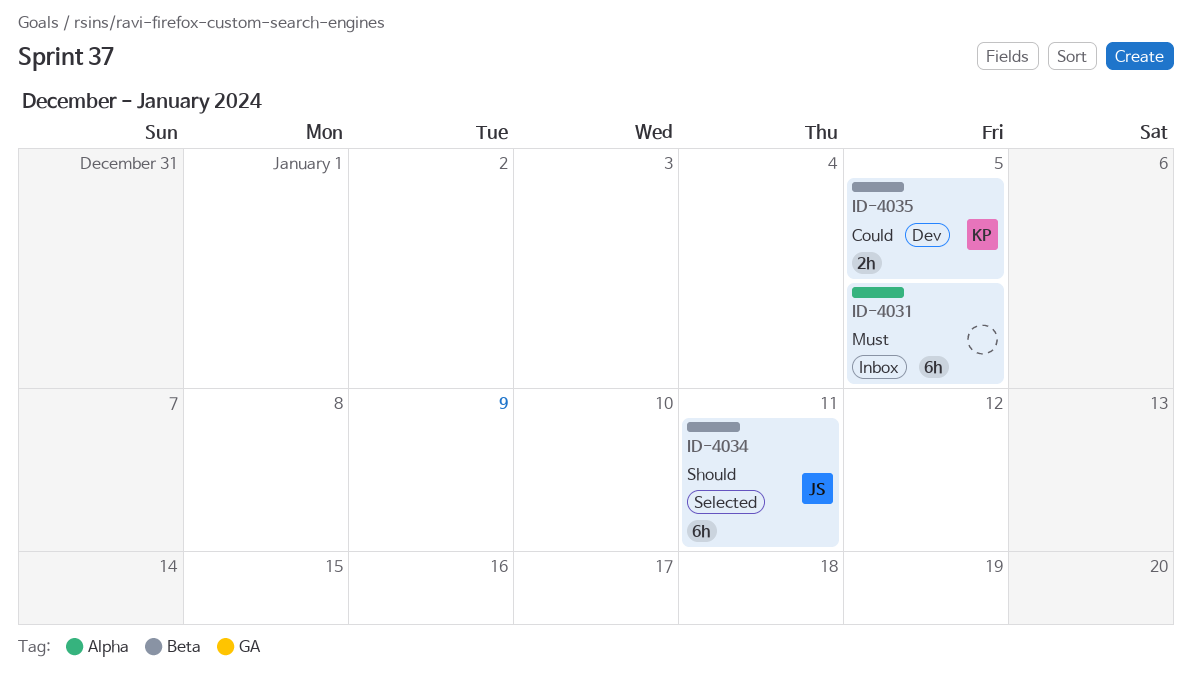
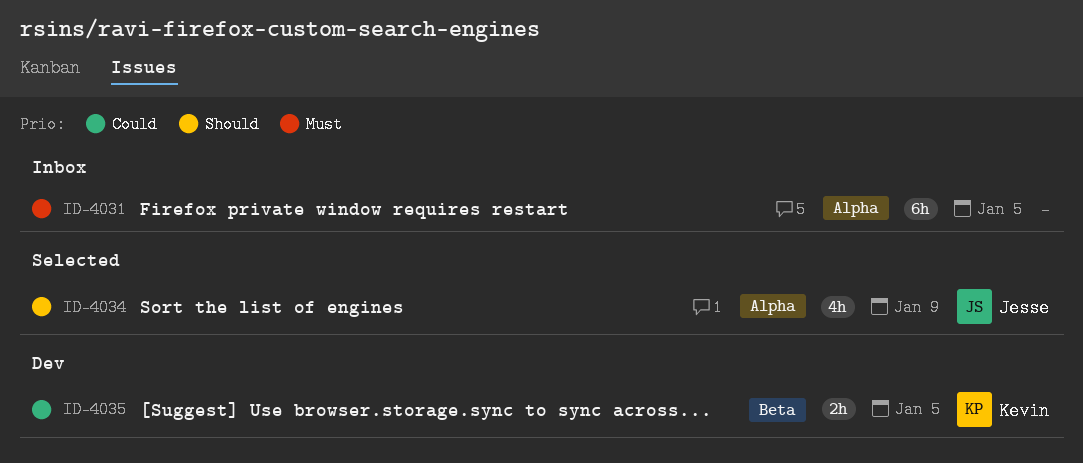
ID-4034, label: Beta -> Alpha
ID-4034, estimate: 6h -> 4h
ID-4034, due: Jan 11 -> Jan 9

